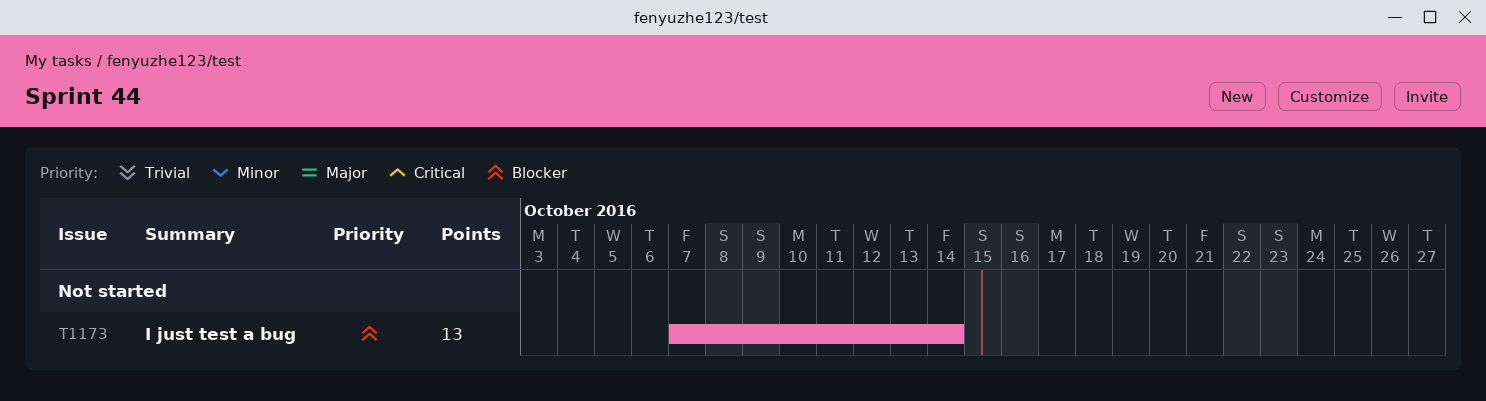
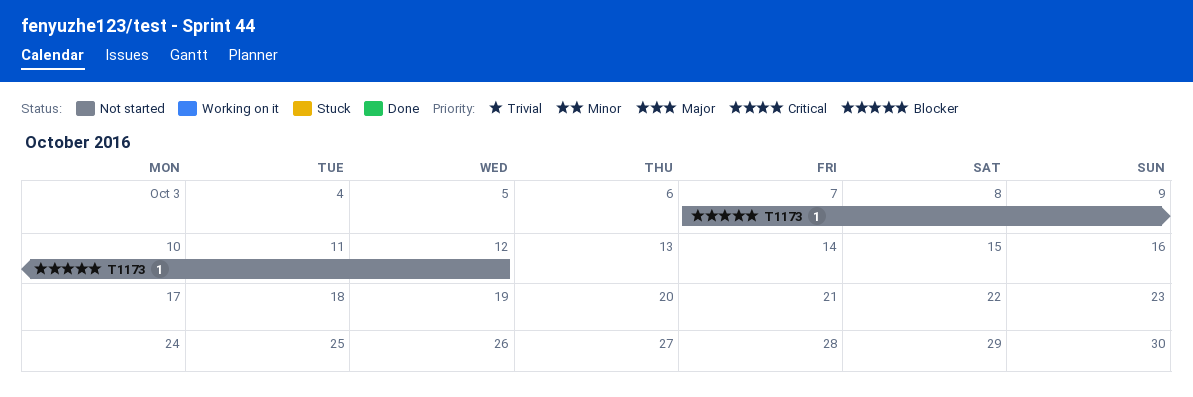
T1173, estimate: 13 -> 1
T1173, due: Oct 14 -> Oct 12

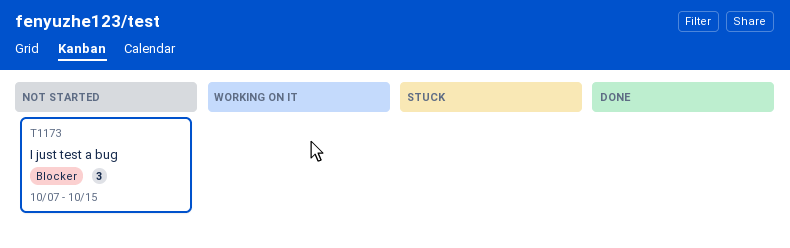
T1173, estimate: 1 -> 3
T1173, due: Oct 12 -> Oct 15

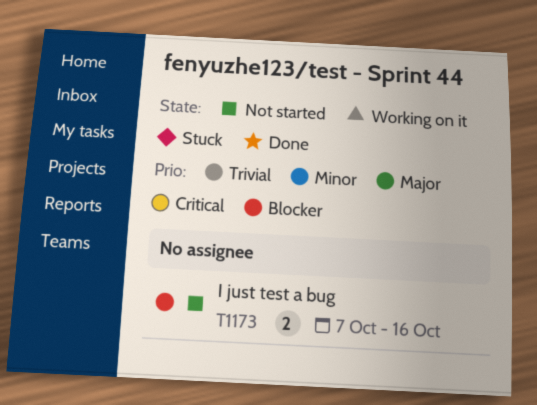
T1173, estimate: 3 -> 2
T1173, due: Oct 15 -> Oct 16

